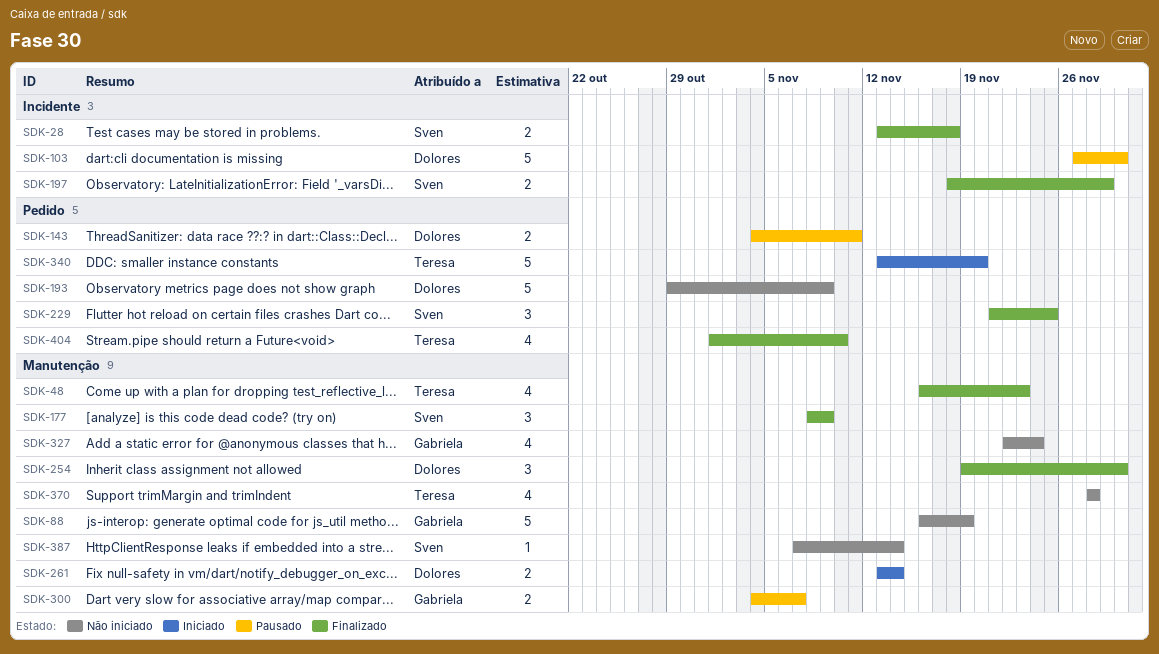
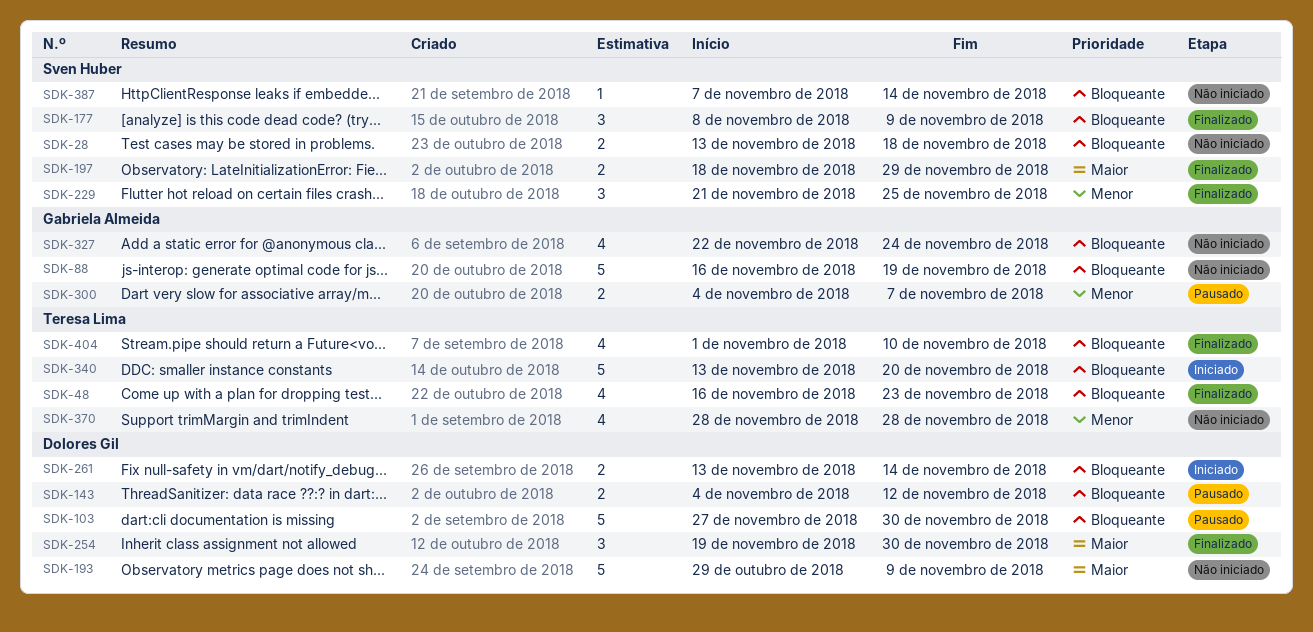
SDK-28, status: Finalizado -> Não iniciado
SDK-143, due: Nov 11 -> Nov 12

